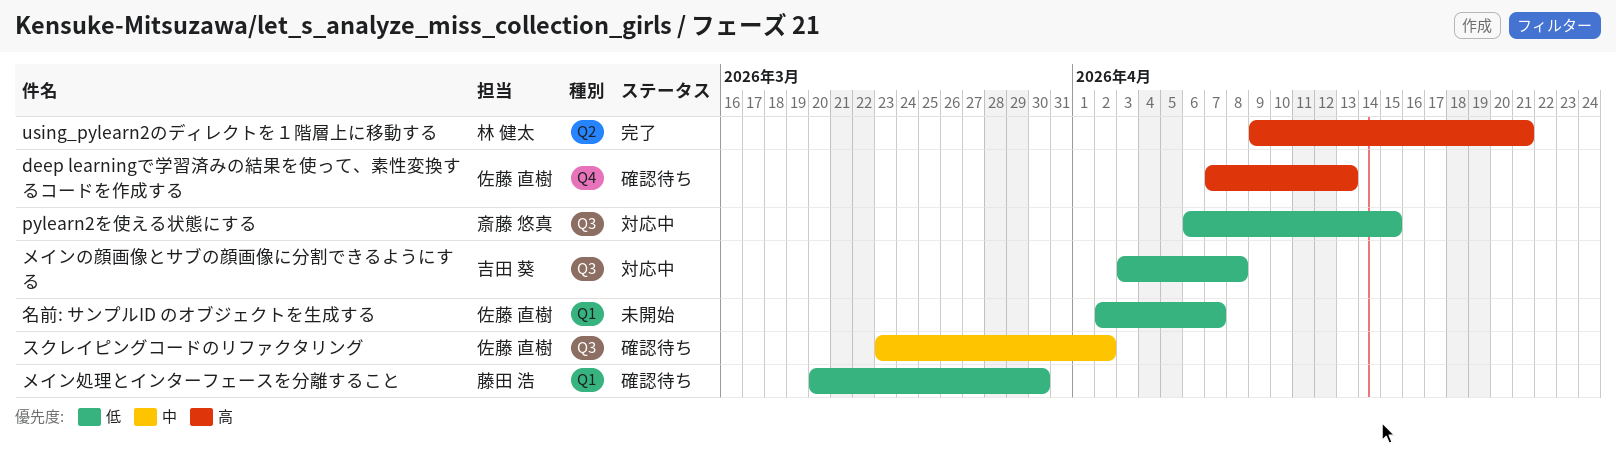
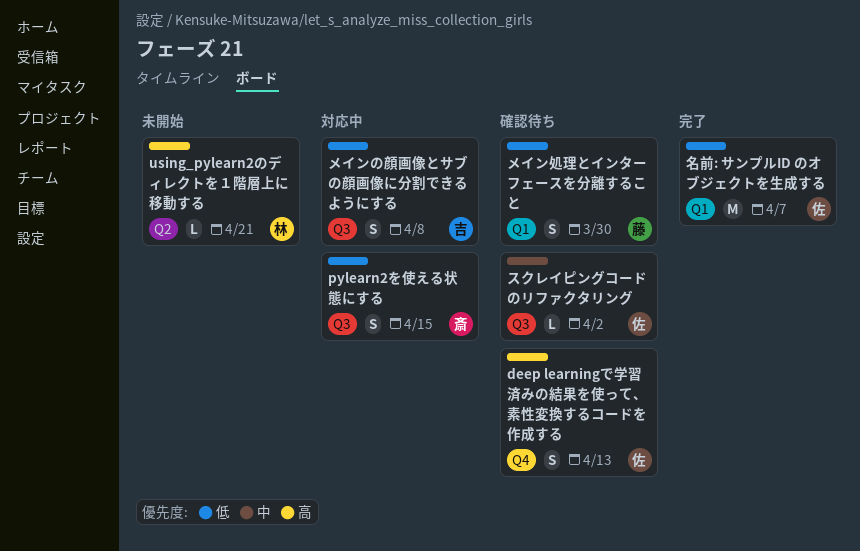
using_pylearn2のディレクトを１階層上に移動する, status: 完了 -> 未開始
名前: サンプルID のオブジェクトを生成する, status: 未開始 -> 完了

